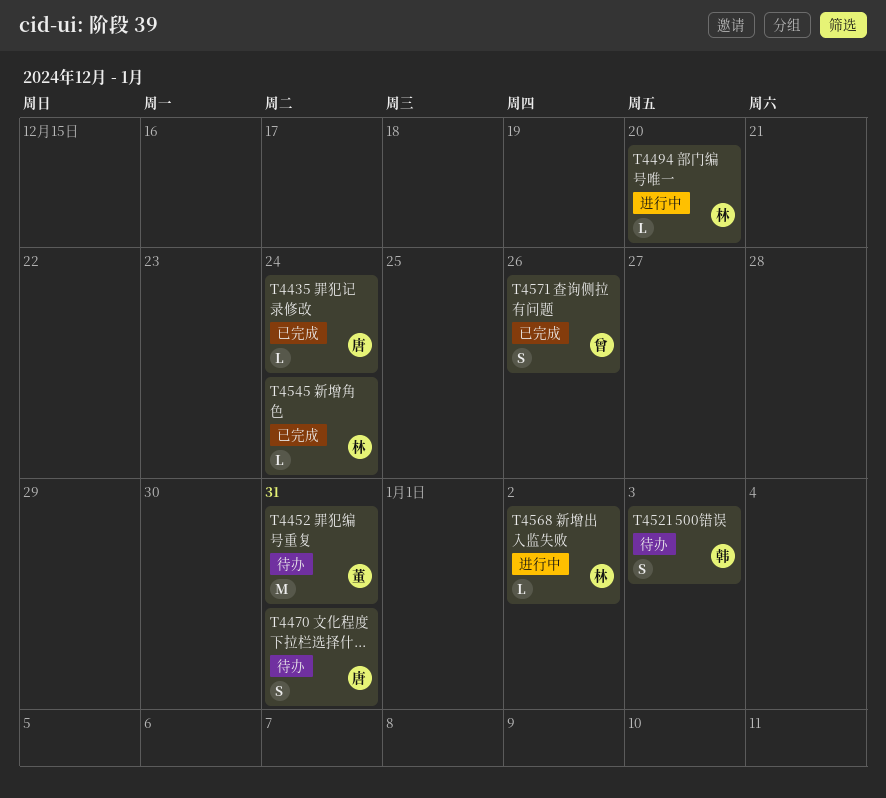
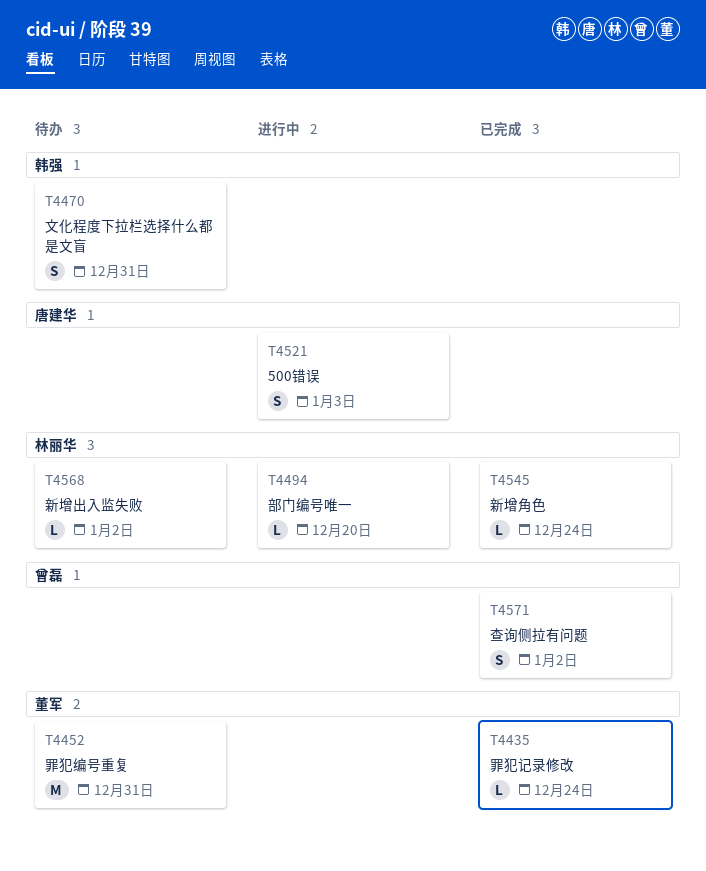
T4435, owner: 唐建华 -> 董军
T4470, owner: 唐建华 -> 韩强
T4521, status: 待办 -> 进行中
T4521, owner: 韩强 -> 唐建华
T4568, status: 进行中 -> 待办
T4571, due: Dec 26 -> Jan 2

